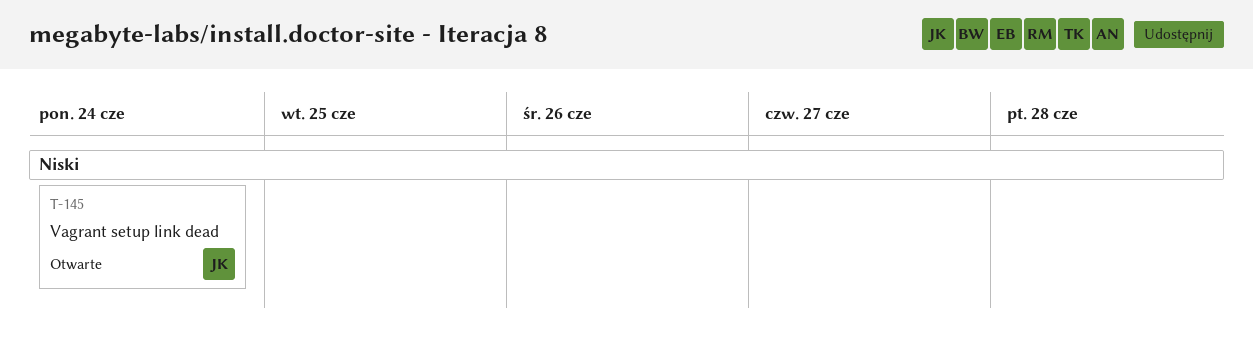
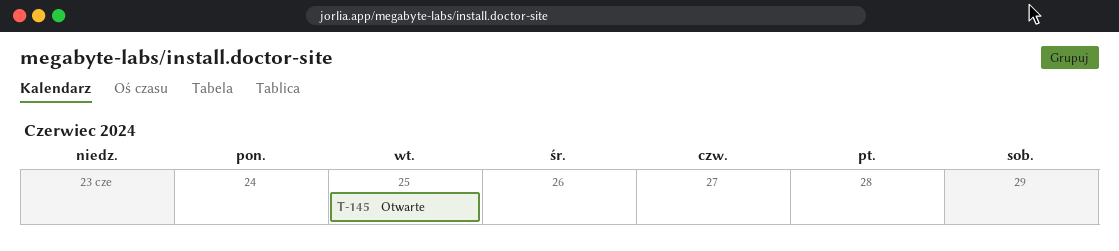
T-145, due: Jun 24 -> Jun 25

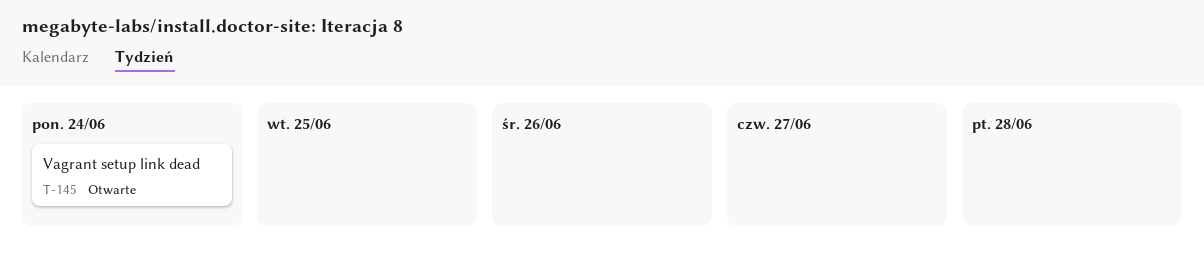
T-145, due: Jun 25 -> Jun 24

